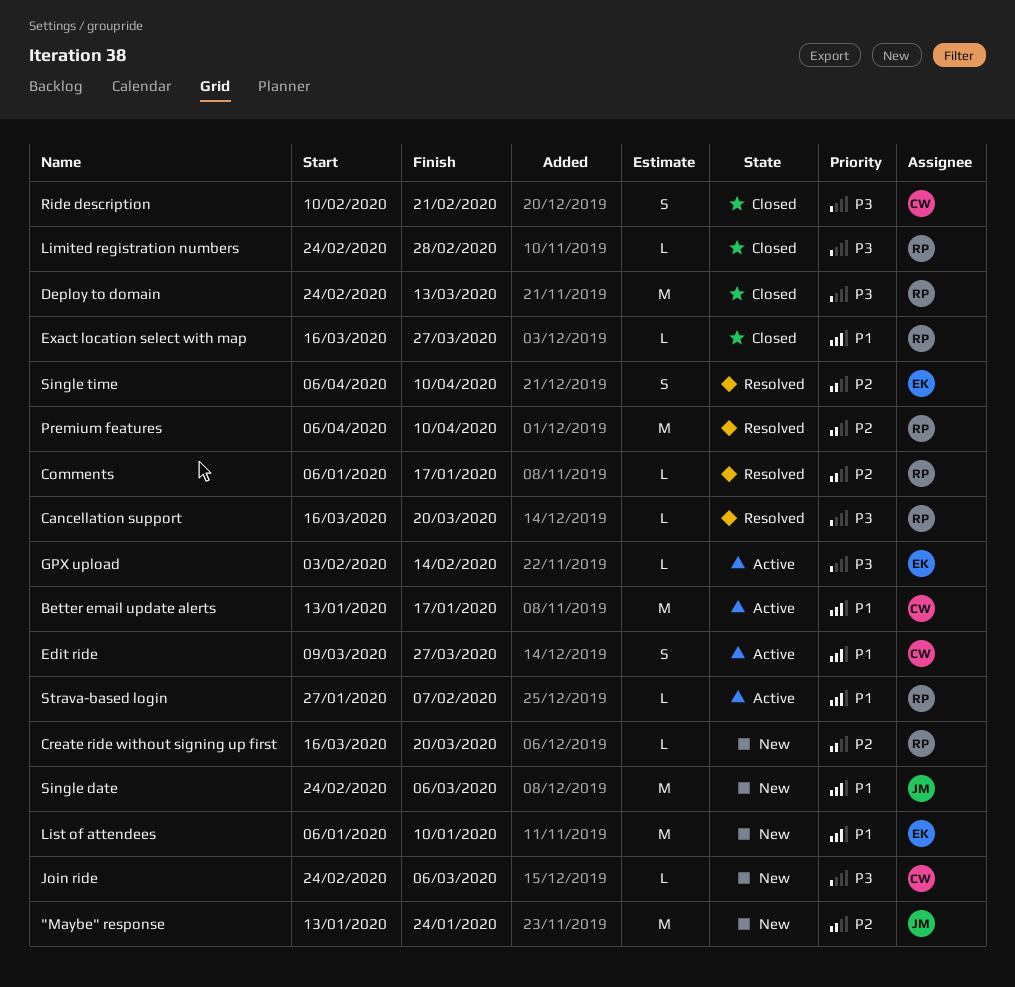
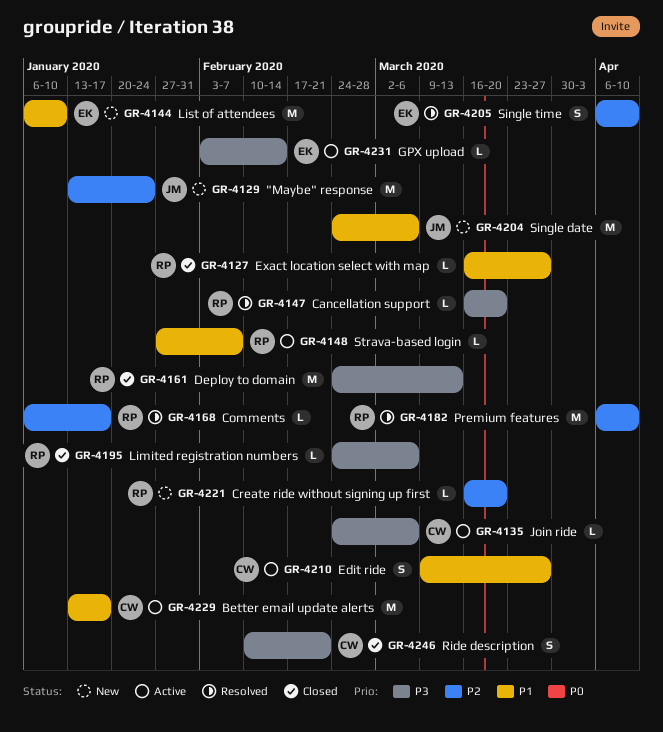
Join ride, status: New -> Active
Limited registration numbers, due: Feb 28 -> Mar 6

